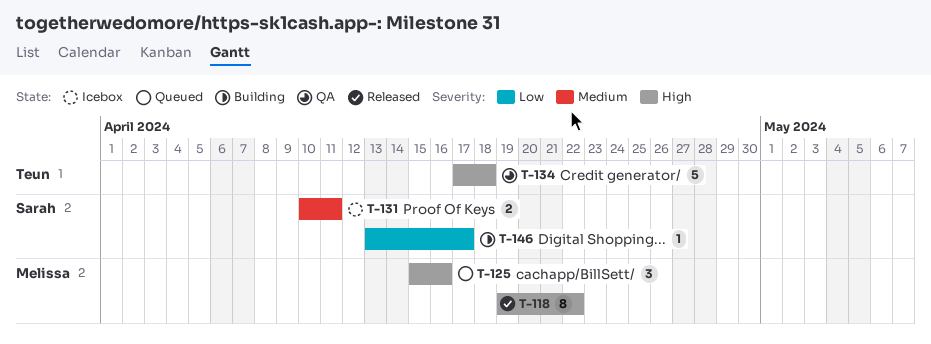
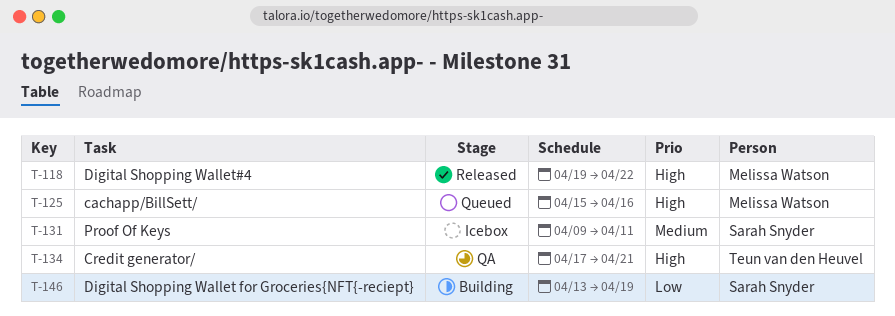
T-131, start: Apr 10 -> Apr 9
T-134, due: Apr 18 -> Apr 21
T-146, due: Apr 17 -> Apr 19

